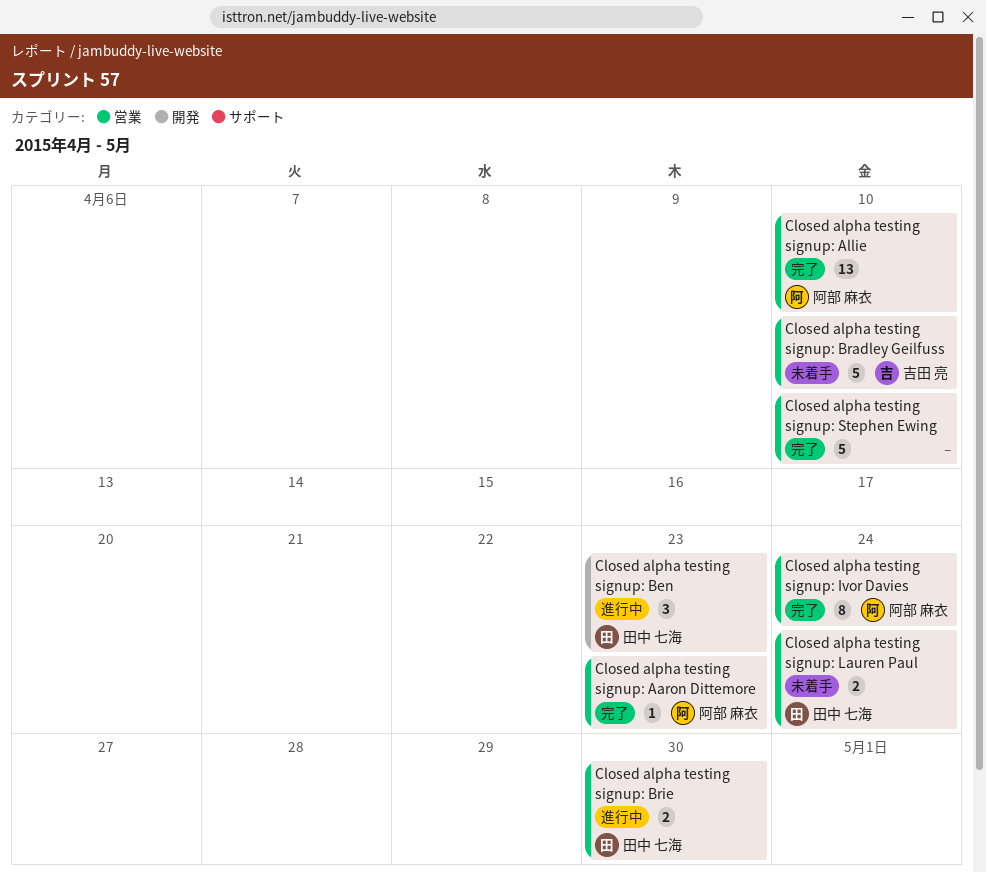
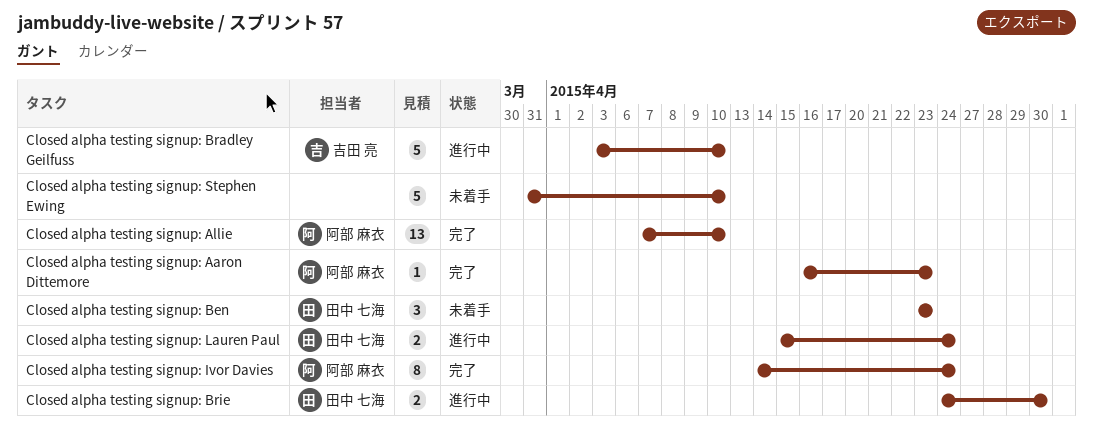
Closed alpha testing signup: Ben, status: 進行中 -> 未着手
Closed alpha testing signup: Bradley Geilfuss, status: 未着手 -> 進行中
Closed alpha testing signup: Lauren Paul, status: 未着手 -> 進行中
Closed alpha testing signup: Stephen Ewing, status: 完了 -> 未着手

